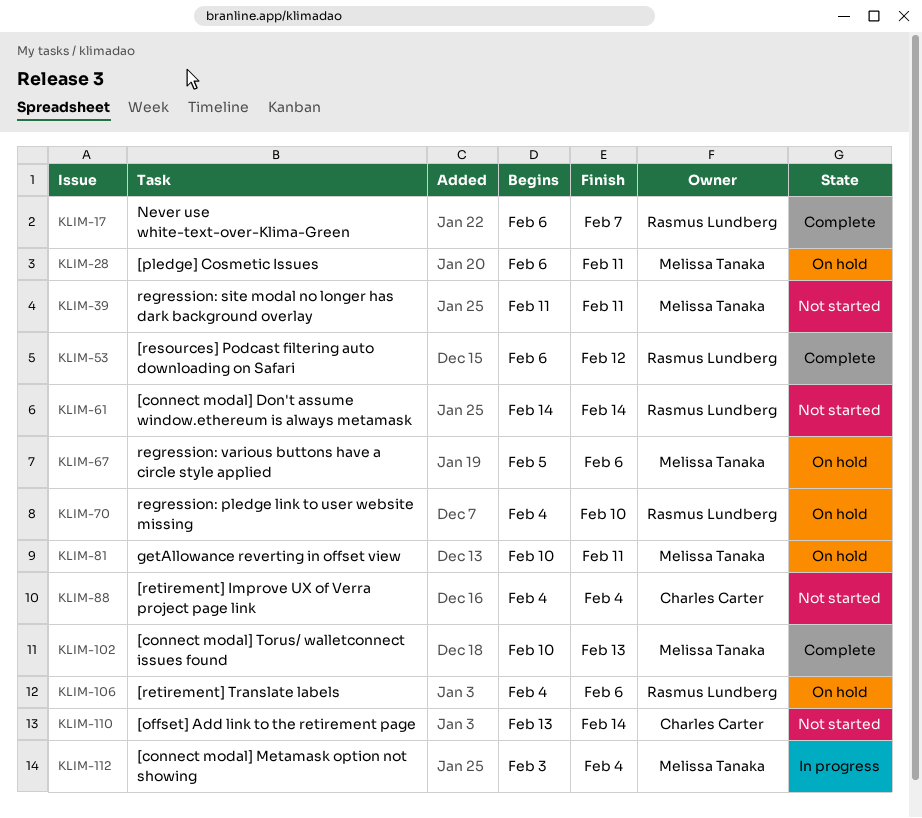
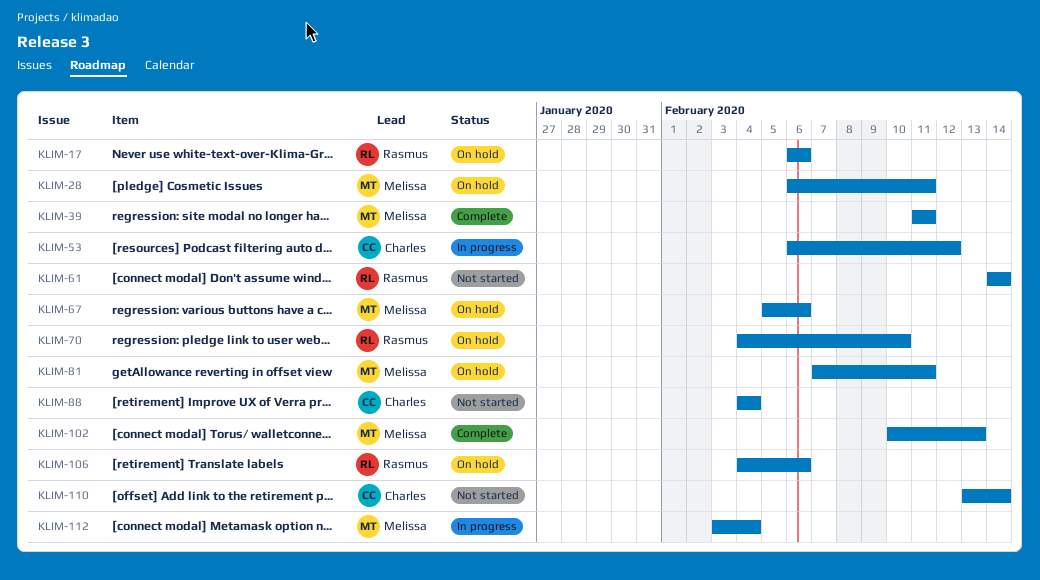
KLIM-17, status: Complete -> On hold
KLIM-17, due: Feb 7 -> Feb 6
KLIM-39, status: Not started -> Complete
KLIM-53, status: Complete -> In progress
KLIM-53, owner: Rasmus Lundberg -> Charles Carter
KLIM-81, start: Feb 10 -> Feb 7

